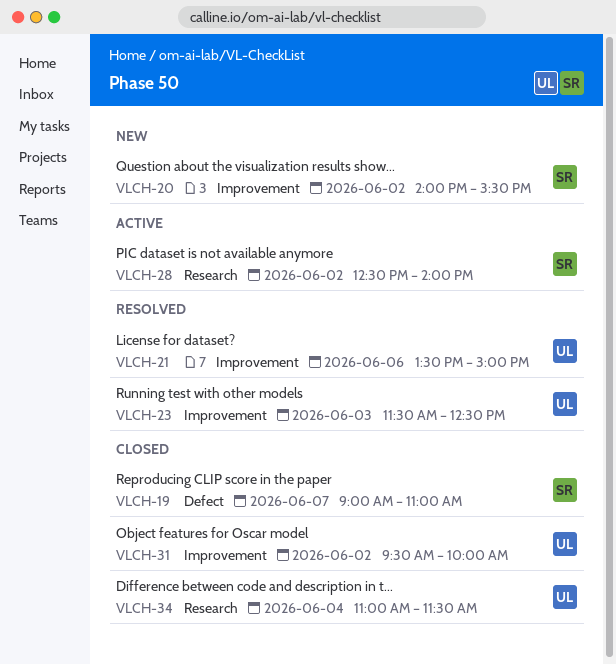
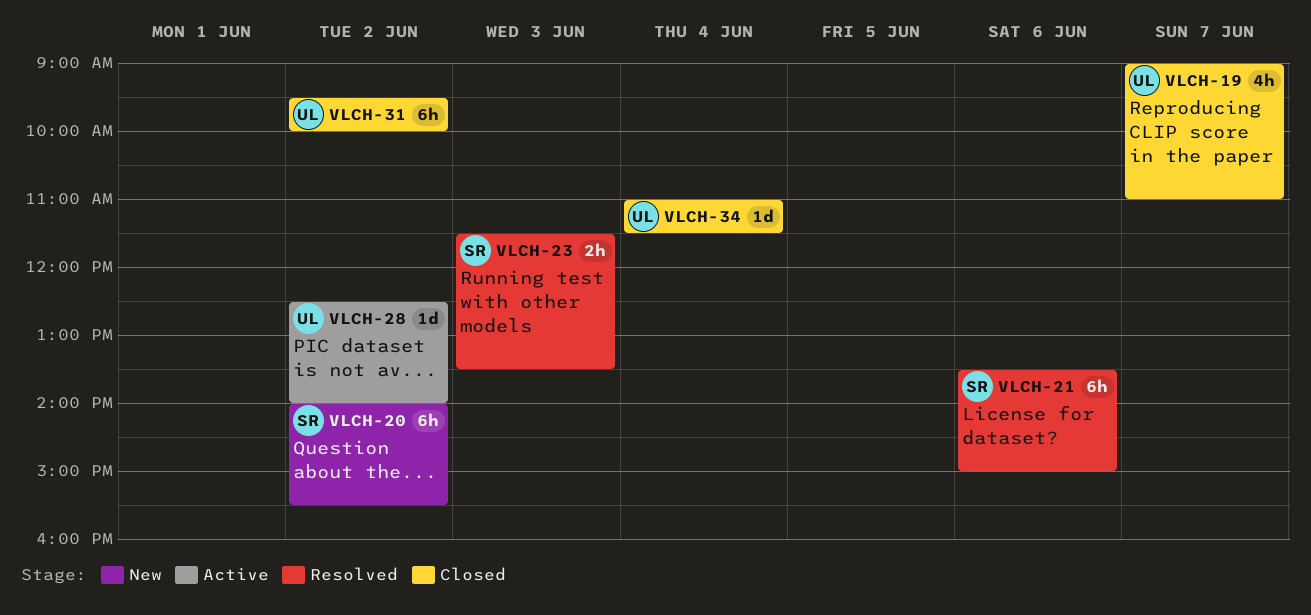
VLCH-19, owner: SR -> UL
VLCH-21, owner: UL -> SR
VLCH-23, owner: UL -> SR
VLCH-23, ends: 12:30 -> 13:30
VLCH-28, owner: SR -> UL

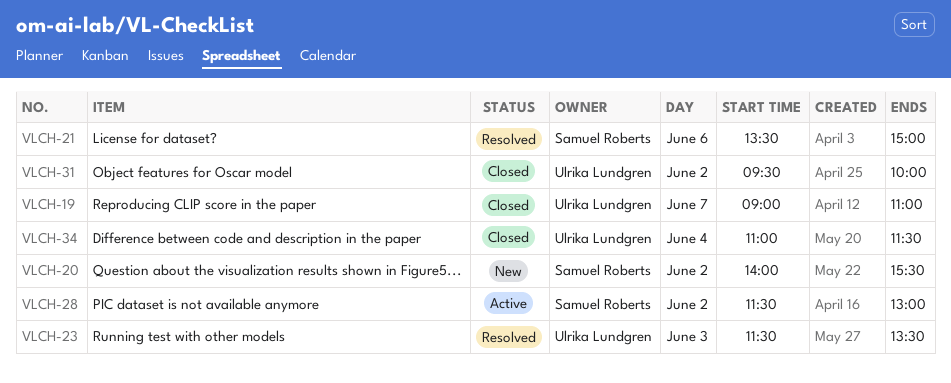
VLCH-23, owner: Samuel Roberts -> Ulrika Lundgren
VLCH-28, owner: Ulrika Lundgren -> Samuel Roberts
VLCH-28, begins: 12:30 -> 11:30
VLCH-28, ends: 14:00 -> 13:00

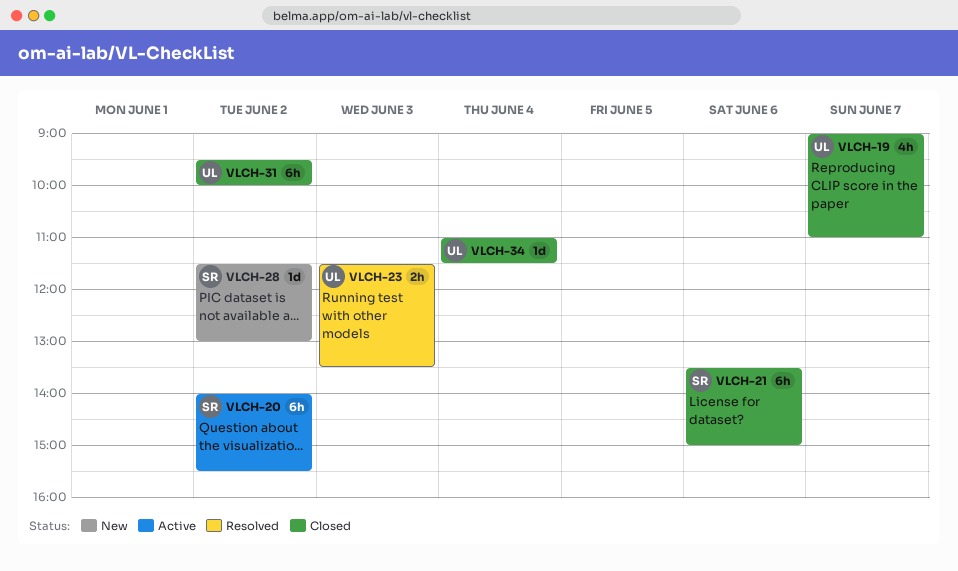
VLCH-20, status: New -> Active
VLCH-21, status: Resolved -> Closed
VLCH-28, status: Active -> New

